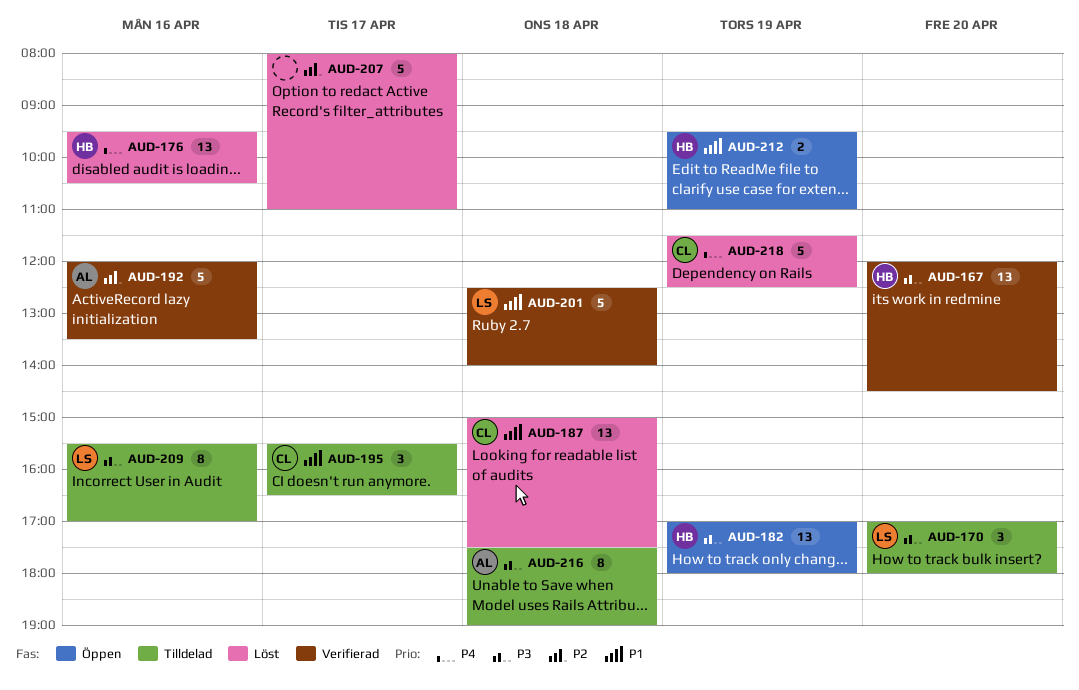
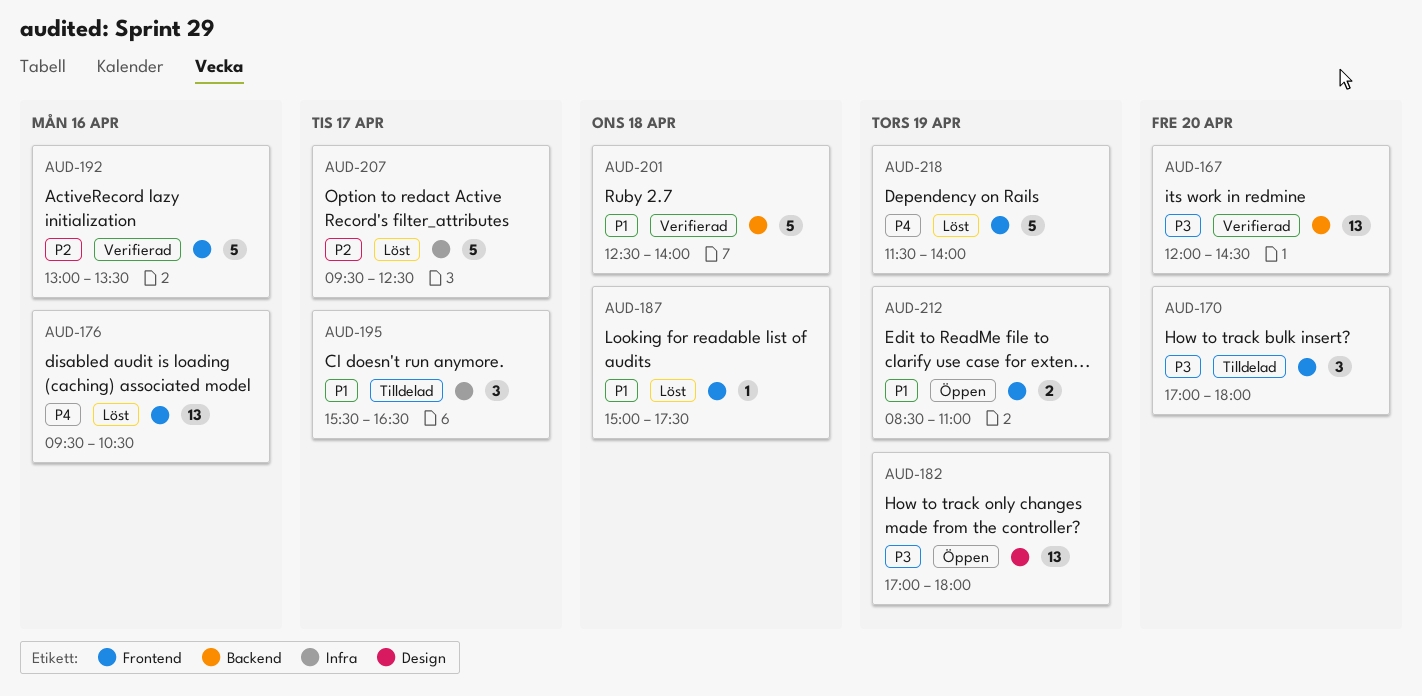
AUD-187, estimate: 13 -> 1
AUD-192, begins: 12:00 -> 13:00
AUD-207, begins: 08:00 -> 09:30
AUD-207, ends: 11:00 -> 12:30
AUD-209: present -> none
AUD-212, begins: 09:30 -> 08:30
AUD-216: present -> none
AUD-218, ends: 12:30 -> 14:00

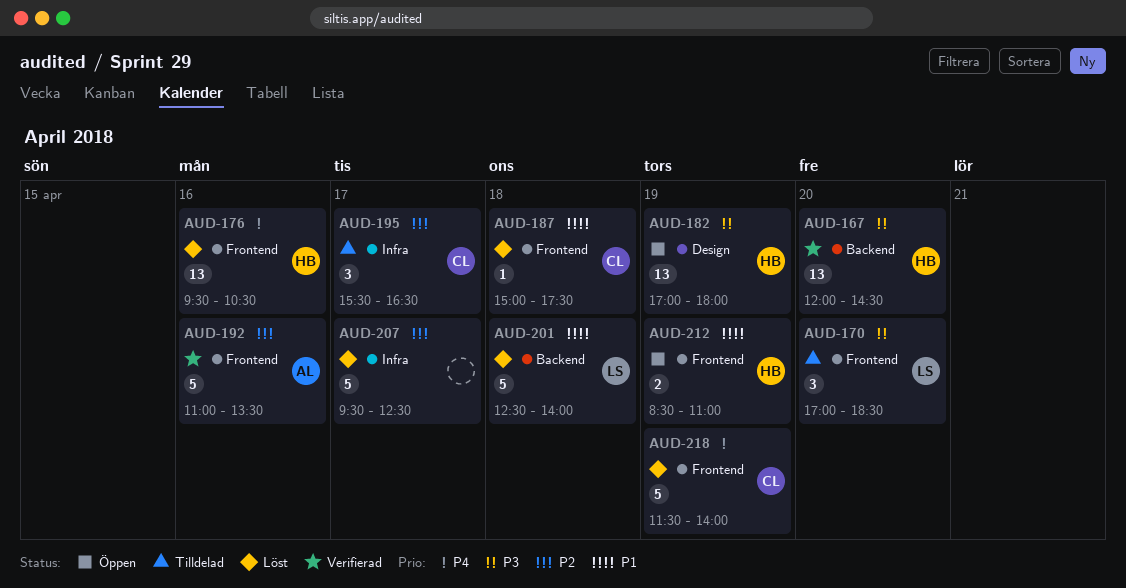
AUD-170, ends: 18:00 -> 18:30
AUD-192, begins: 13:00 -> 11:00
AUD-195, priority: P1 -> P2
AUD-201, status: Verifierad -> Löst

